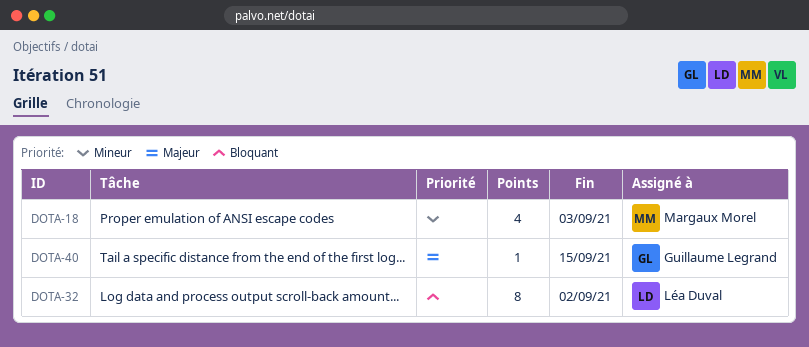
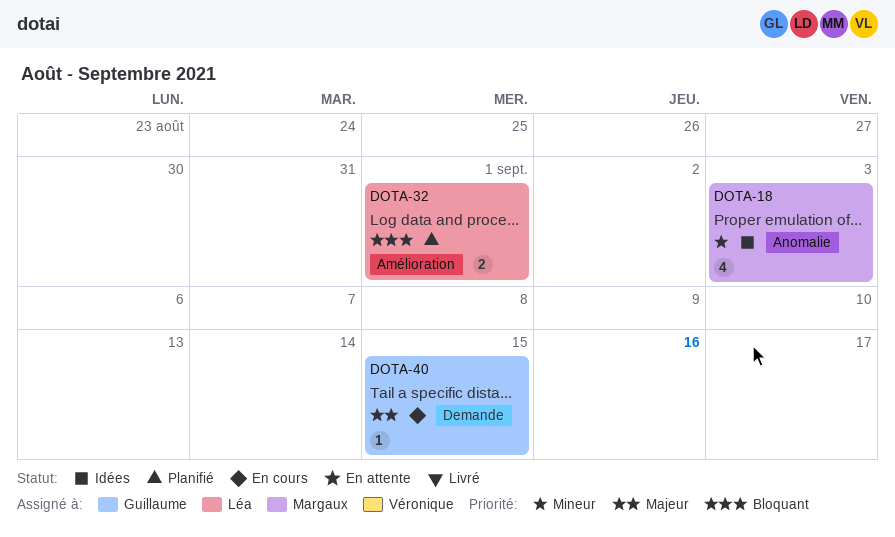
DOTA-32, estimate: 8 -> 2
DOTA-32, due: Sep 2 -> Sep 1

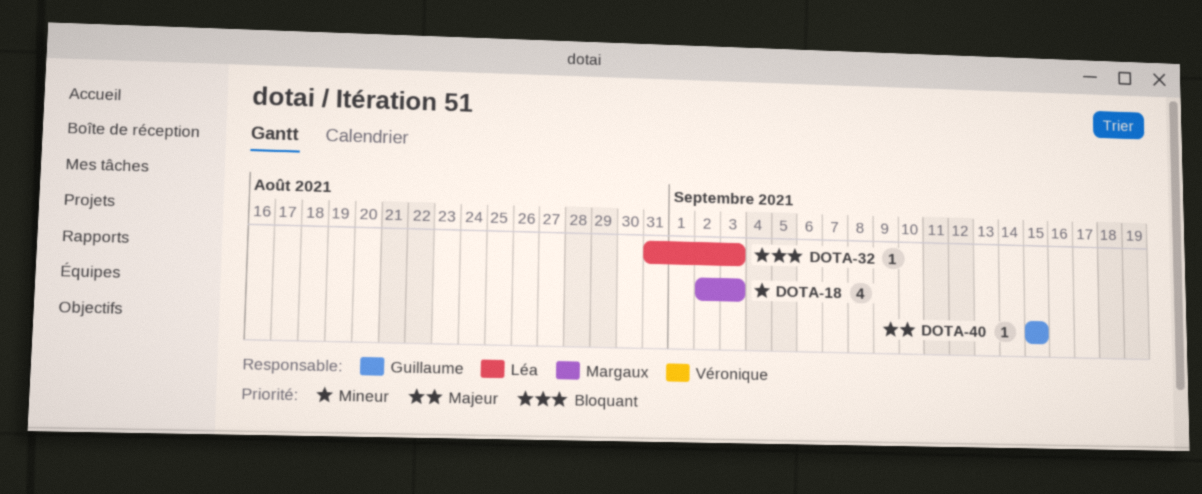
DOTA-32, estimate: 2 -> 1
DOTA-32, due: Sep 1 -> Sep 3

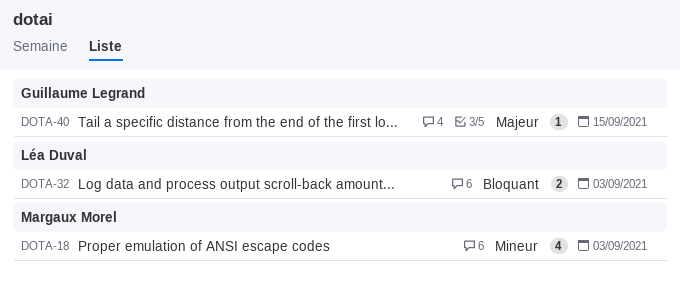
DOTA-32, estimate: 1 -> 2

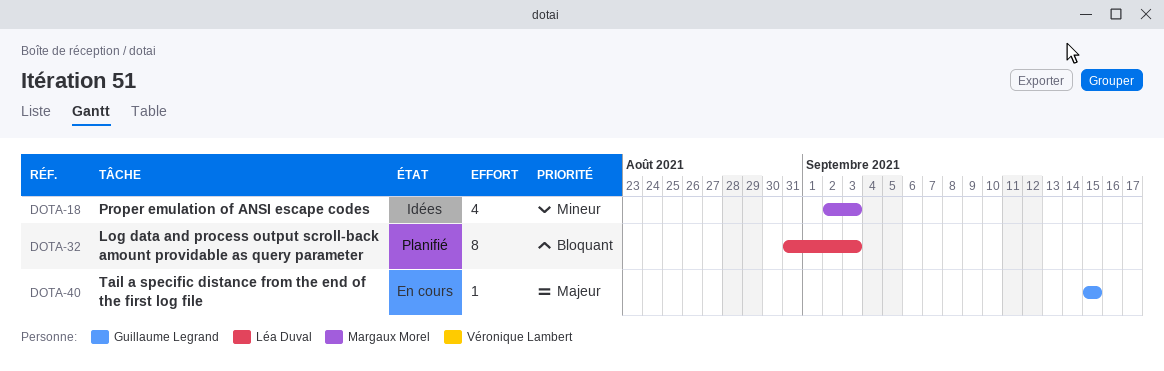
DOTA-32, estimate: 2 -> 8

